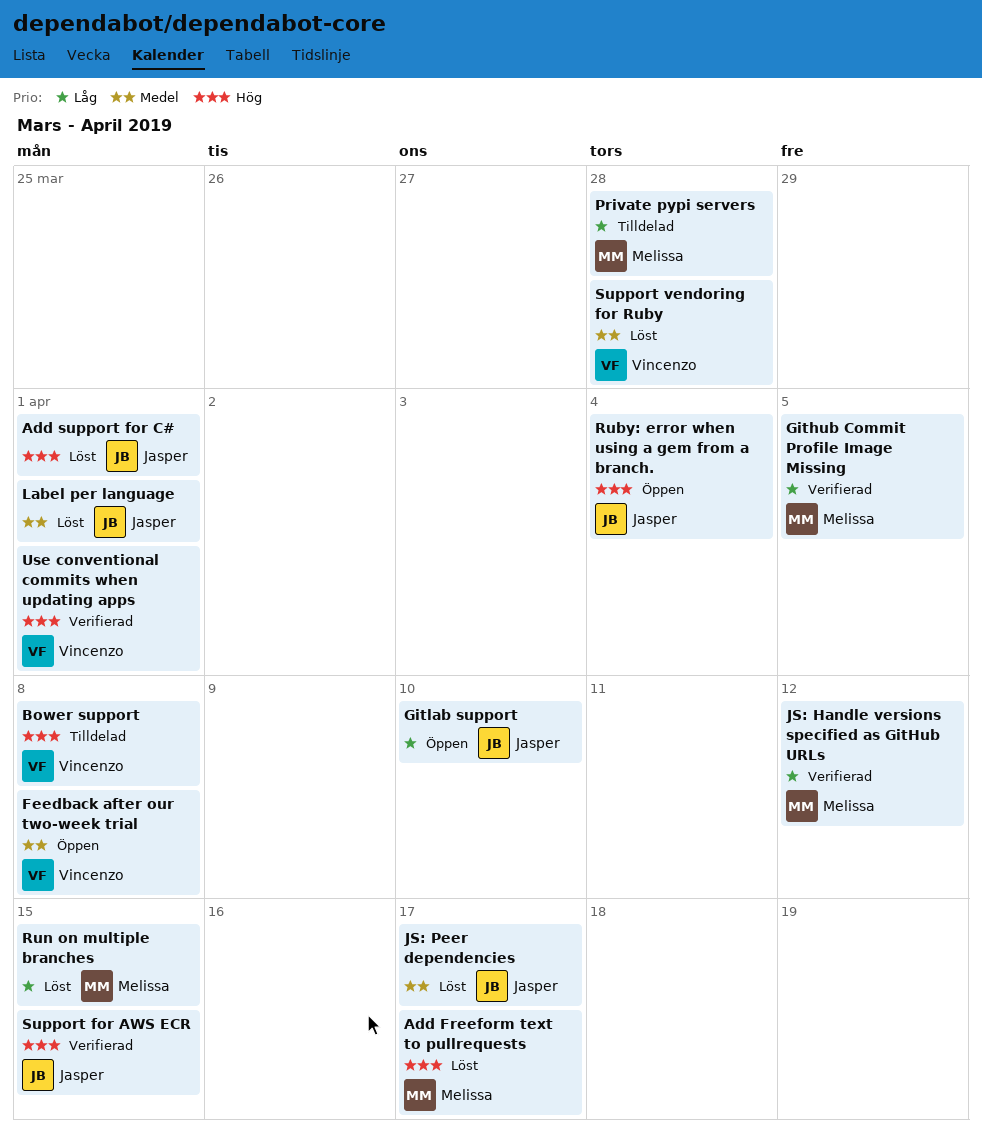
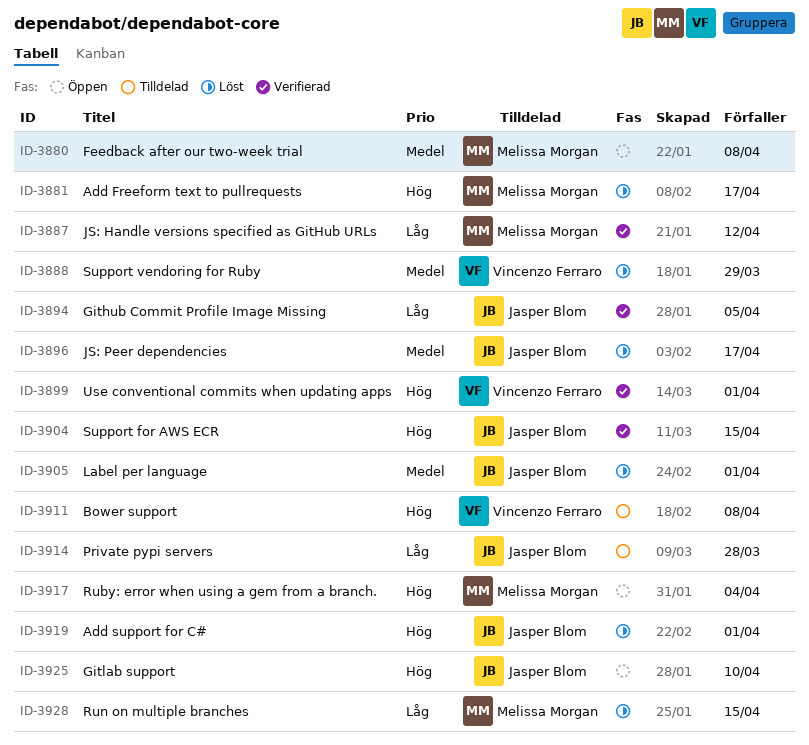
Feedback after our two-week trial, owner: Vincenzo Ferraro -> Melissa Morgan
Github Commit Profile Image Missing, owner: Melissa Morgan -> Jasper Blom
Gitlab support, priority: Låg -> Hög
Private pypi servers, owner: Melissa Morgan -> Jasper Blom
Ruby: error when using a gem from a branch., owner: Jasper Blom -> Melissa Morgan
Support vendoring for Ruby, due: Mar 28 -> Mar 29

